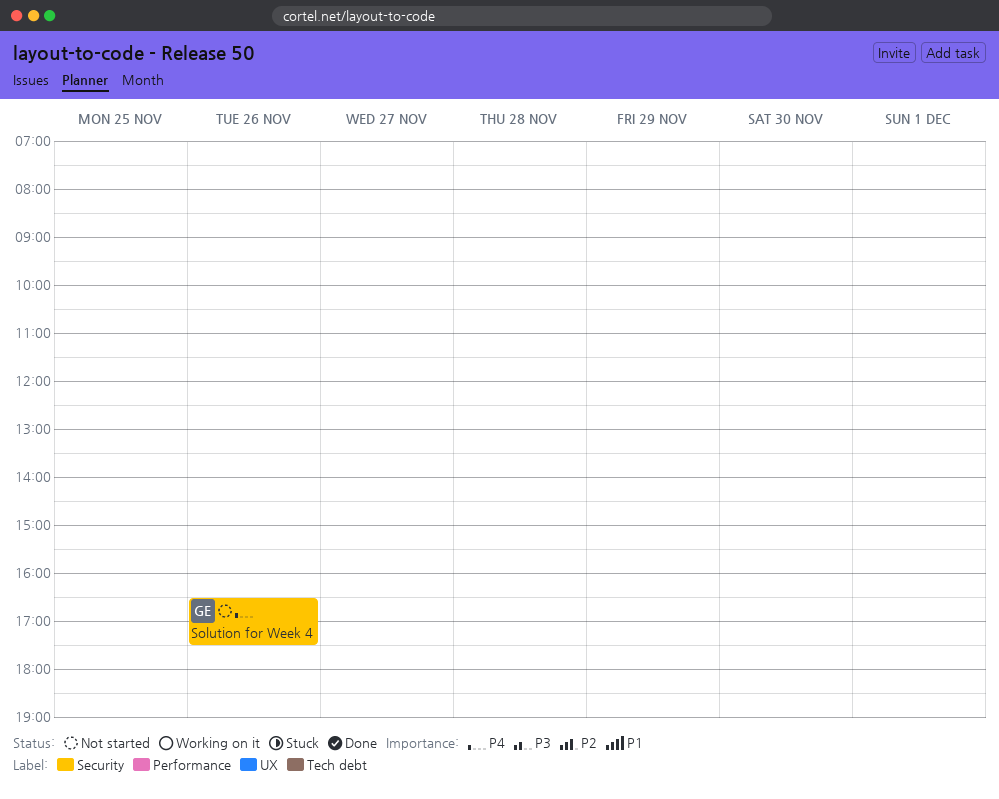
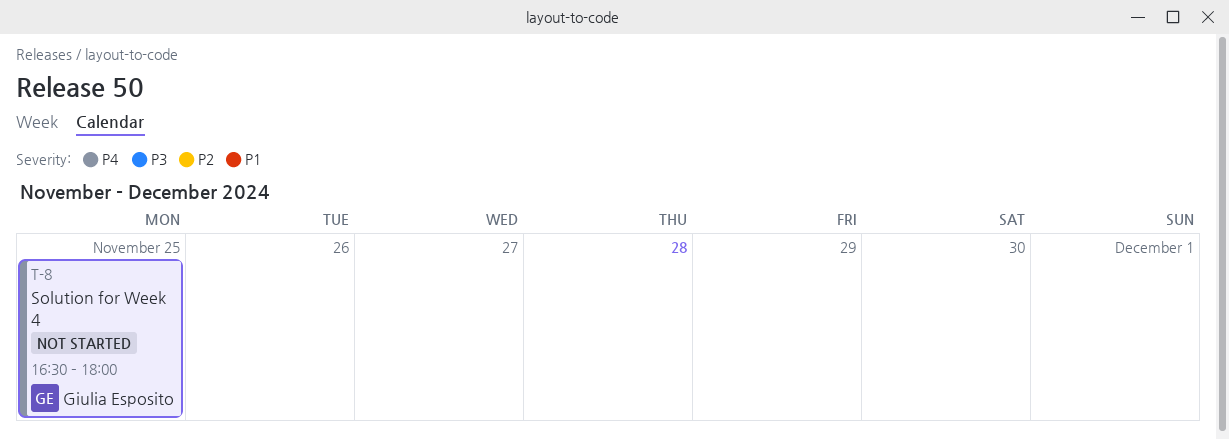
Solution for Week 4, day: Nov 26 -> Nov 25
Solution for Week 4, ends: 17:30 -> 18:00

